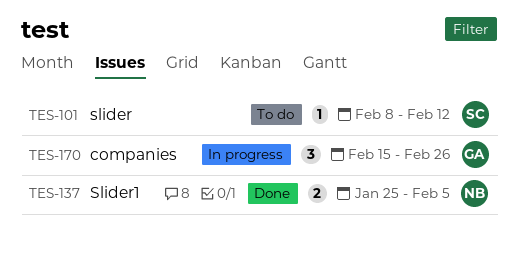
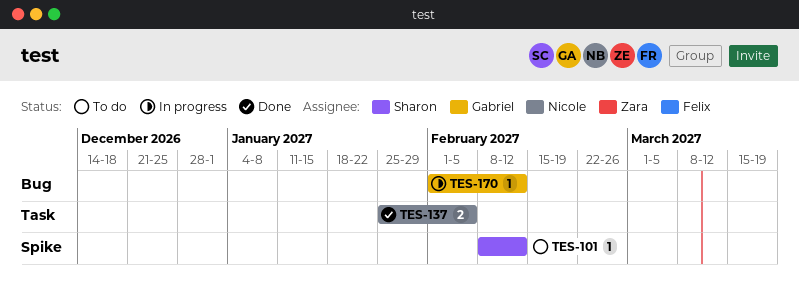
TES-170, estimate: 3 -> 1
TES-170, start: Feb 15 -> Feb 1
TES-170, due: Feb 26 -> Feb 12

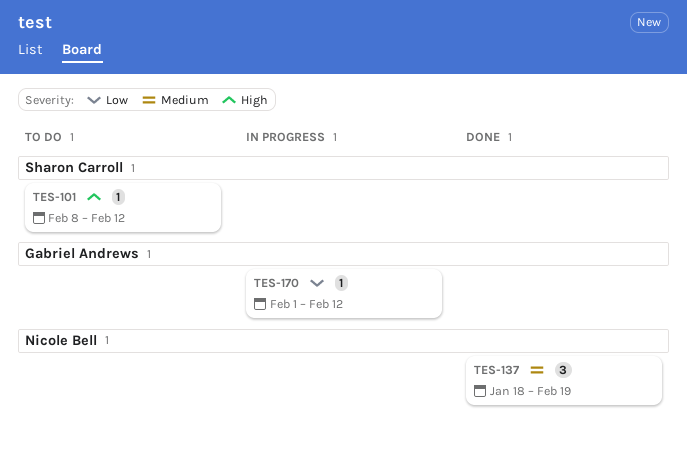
TES-137, estimate: 2 -> 3
TES-137, start: Jan 25 -> Jan 18
TES-137, due: Feb 5 -> Feb 19

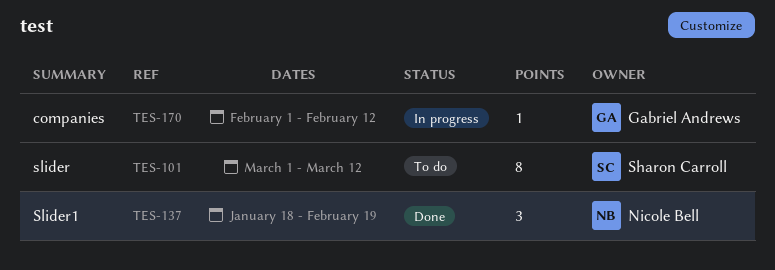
TES-101, estimate: 1 -> 8
TES-101, start: Feb 8 -> Mar 1
TES-101, due: Feb 12 -> Mar 12

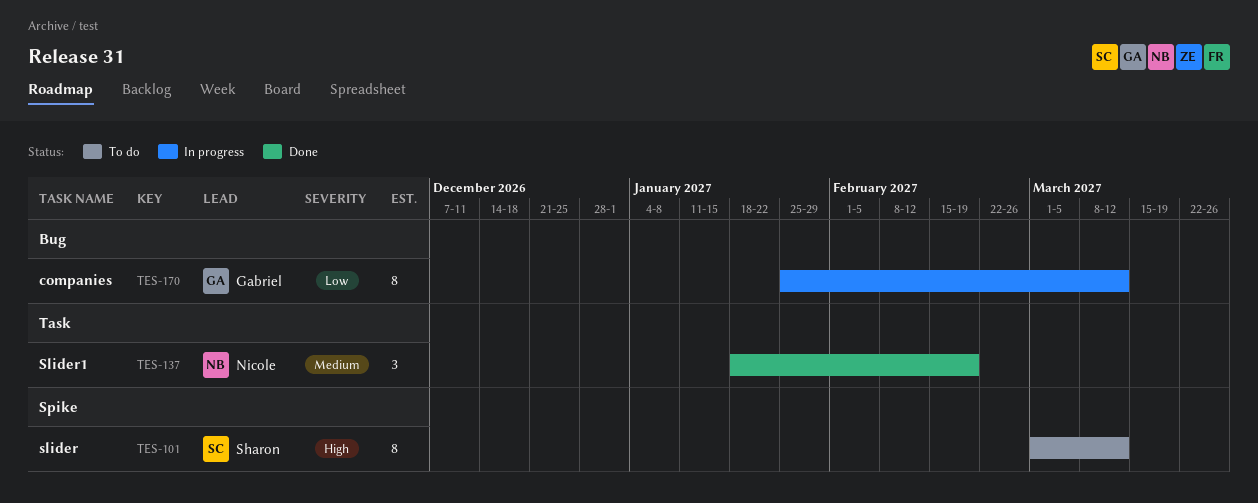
TES-170, estimate: 1 -> 8
TES-170, start: Feb 1 -> Jan 25
TES-170, due: Feb 12 -> Mar 12

